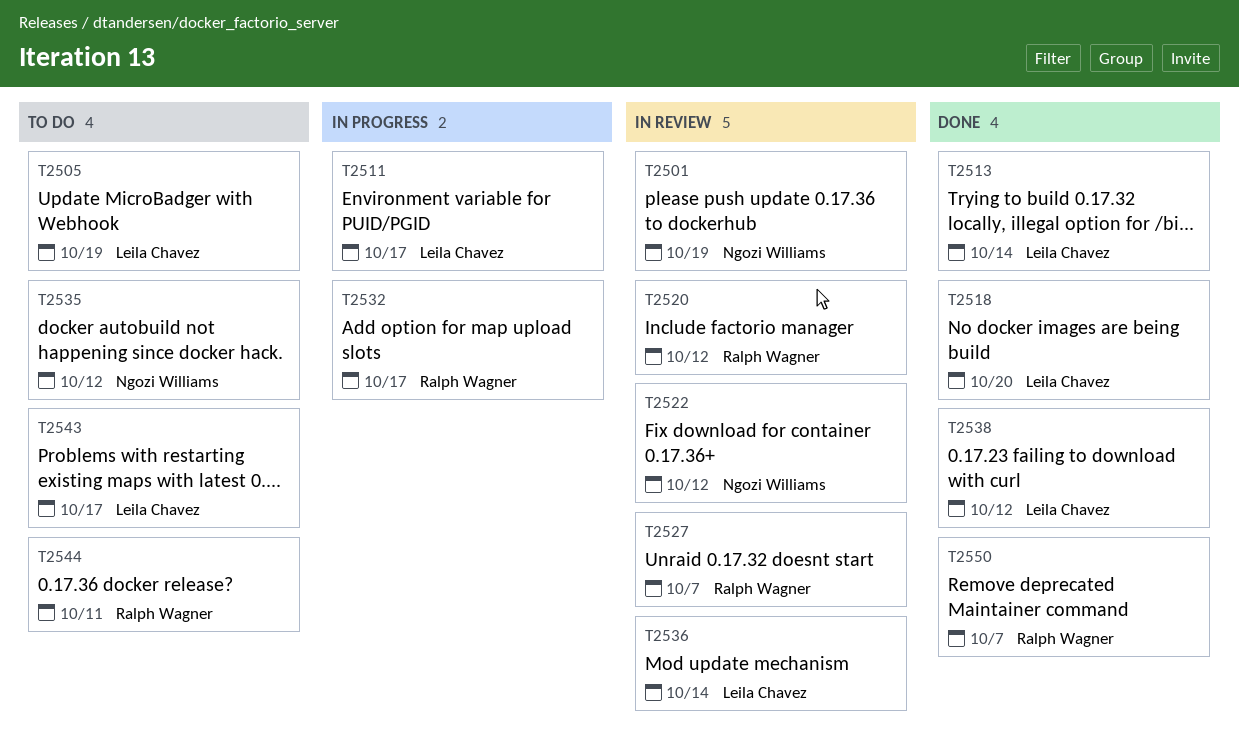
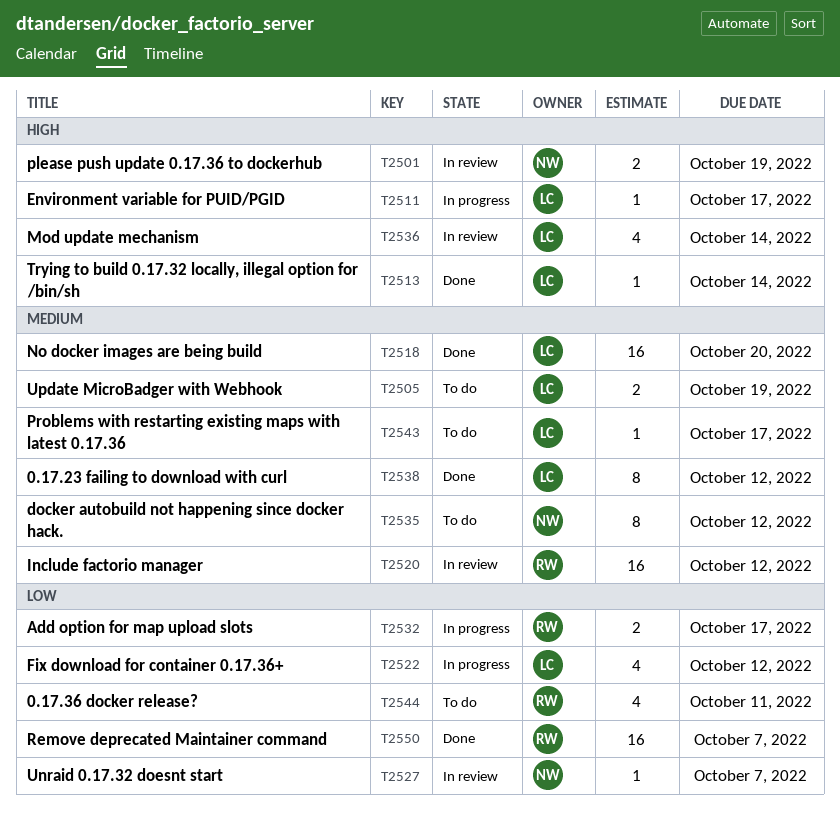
T2522, status: In review -> In progress
T2522, owner: Ngozi Williams -> Leila Chavez
T2527, owner: Ralph Wagner -> Ngozi Williams

